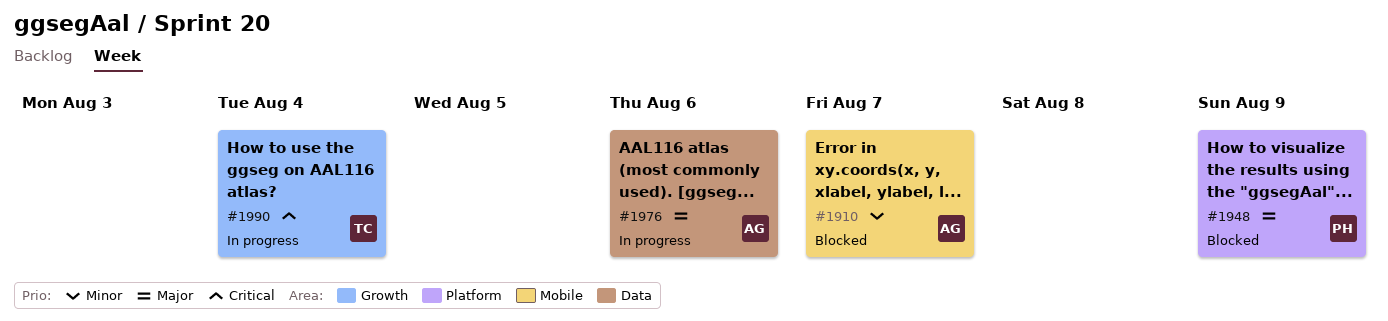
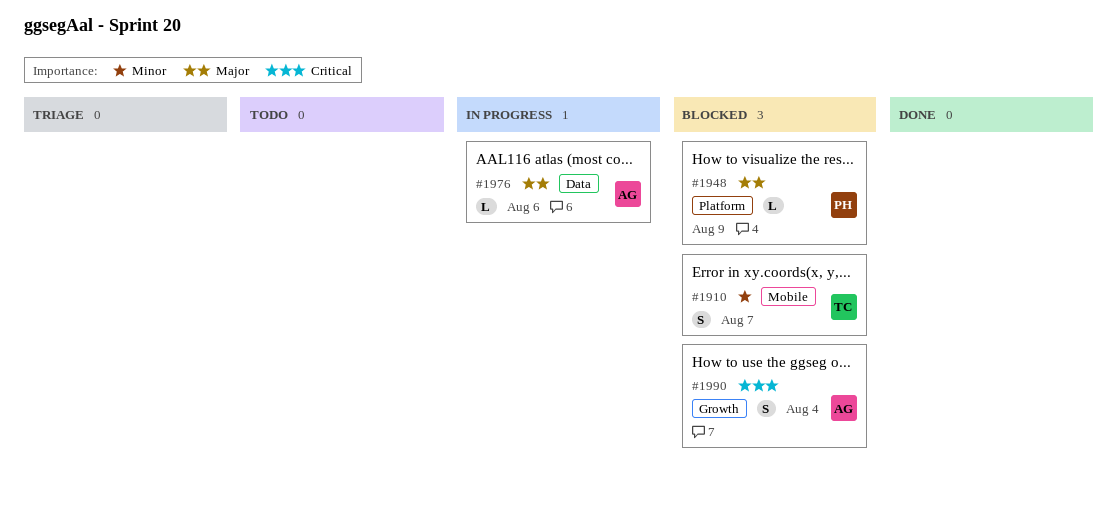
#1910, owner: AG -> TC
#1990, status: In progress -> Blocked
#1990, owner: TC -> AG

